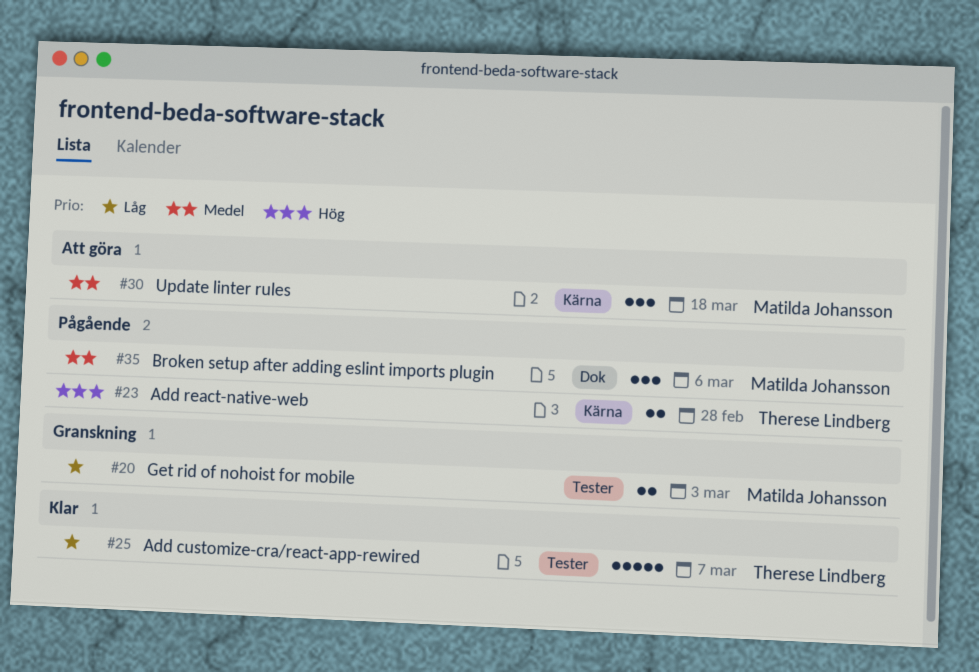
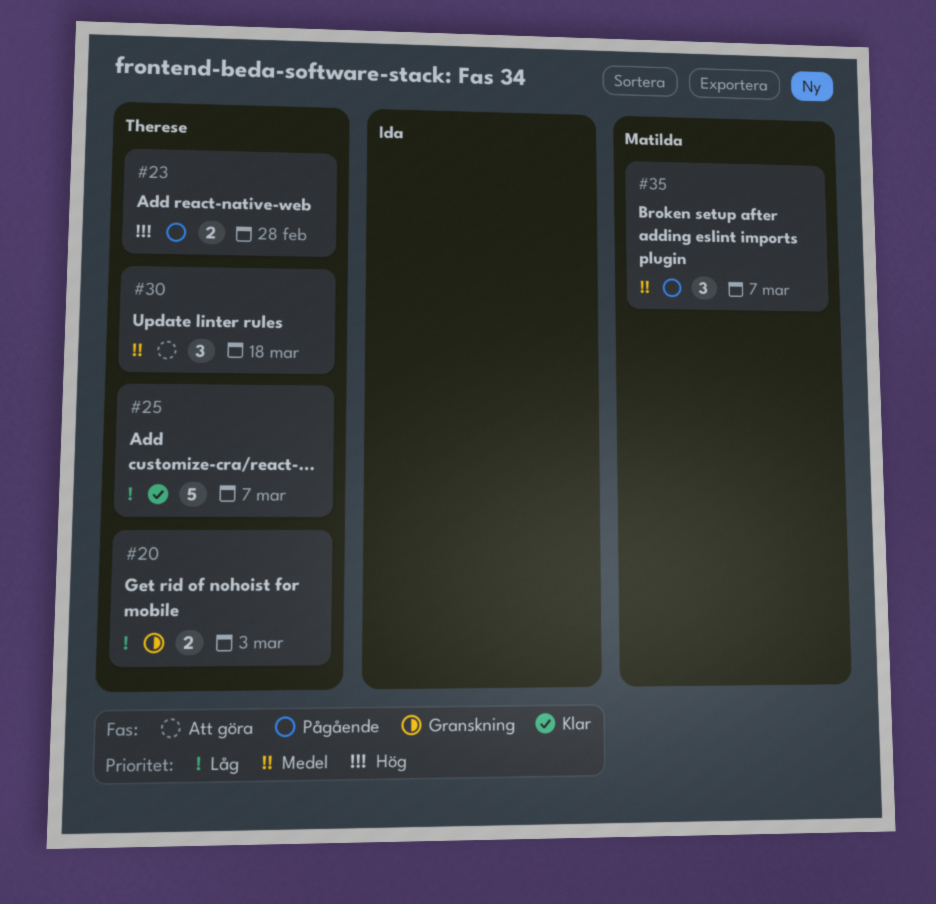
#20, owner: Matilda Johansson -> Therese Lindberg
#30, owner: Matilda Johansson -> Therese Lindberg
#35, due: Mar 6 -> Mar 7

